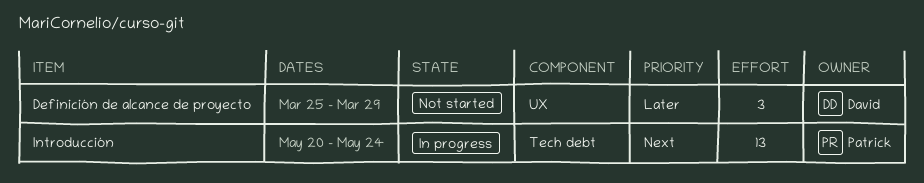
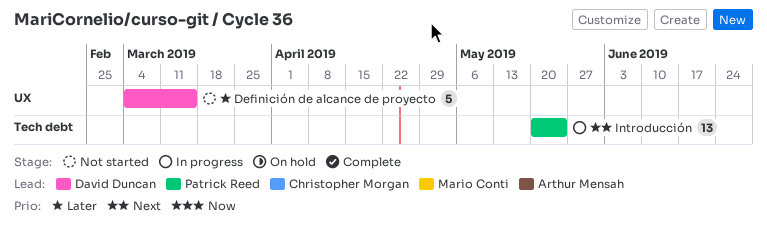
Definición de alcance de proyecto, estimate: 3 -> 5
Definición de alcance de proyecto, start: Mar 25 -> Mar 4
Definición de alcance de proyecto, due: Mar 29 -> Mar 15

